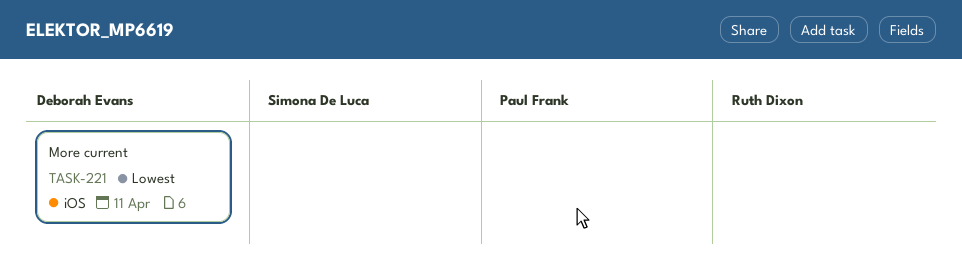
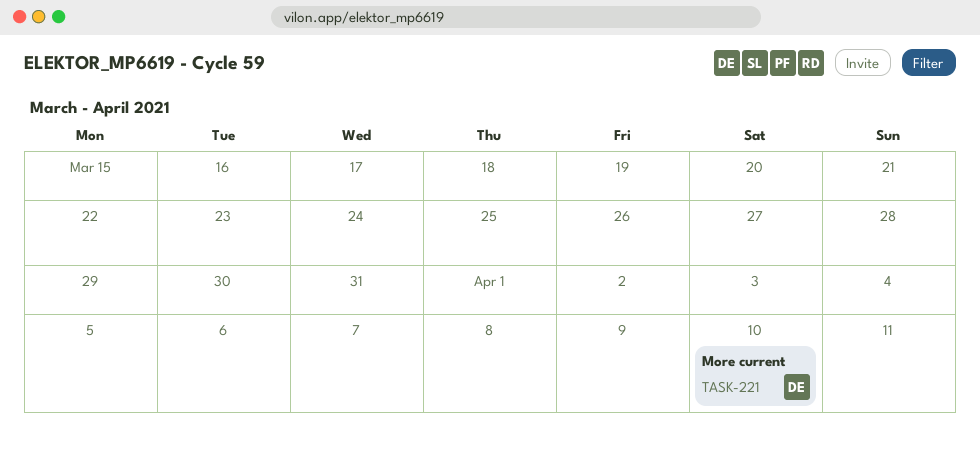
TASK-221, due: Apr 11 -> Apr 10

